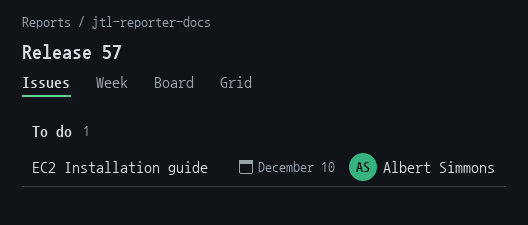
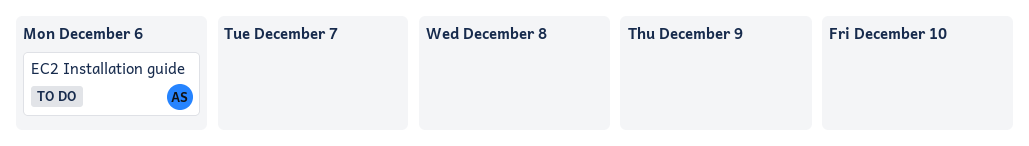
EC2 Installation guide, due: Dec 10 -> Dec 6

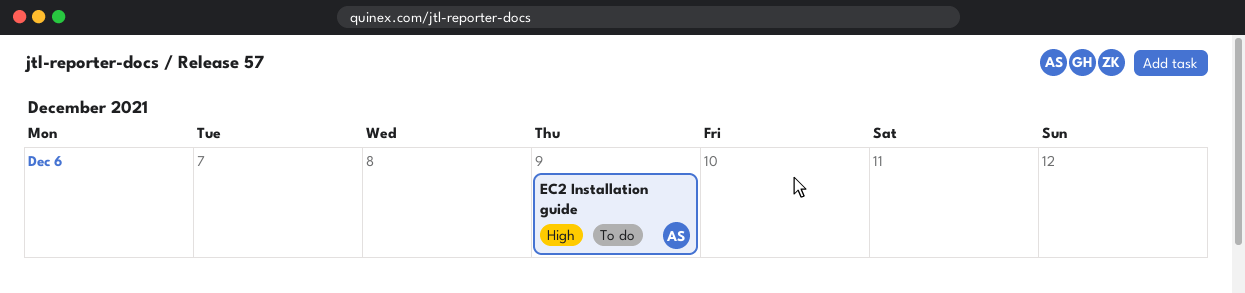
EC2 Installation guide, due: Dec 6 -> Dec 9

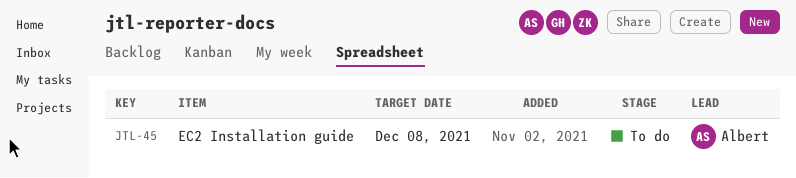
EC2 Installation guide, due: Dec 9 -> Dec 8

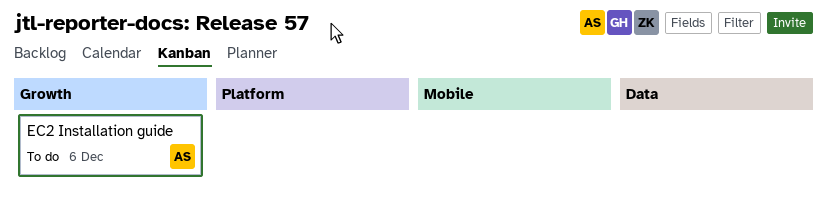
EC2 Installation guide, due: Dec 8 -> Dec 6

